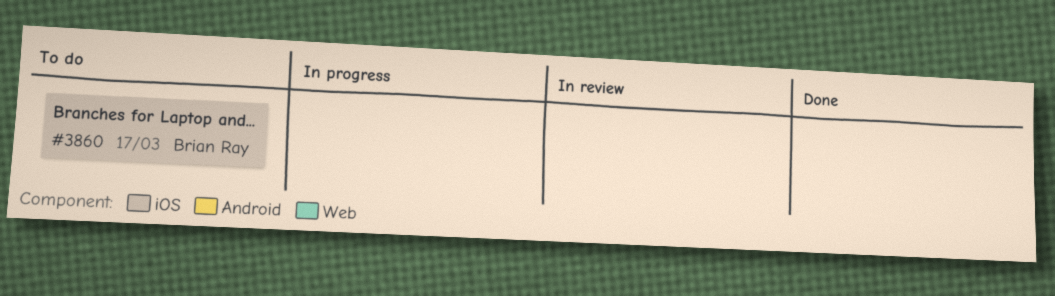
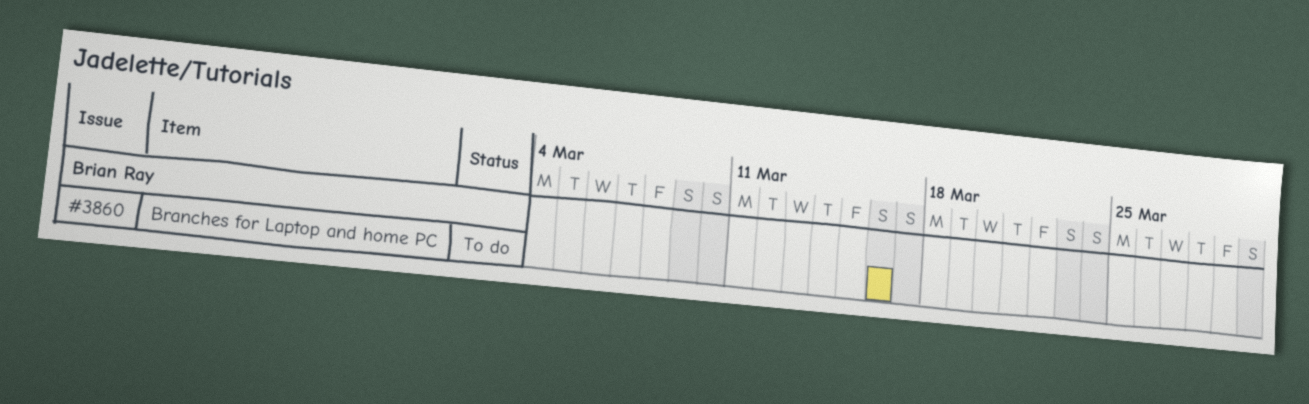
#3860, due: Mar 17 -> Mar 16

